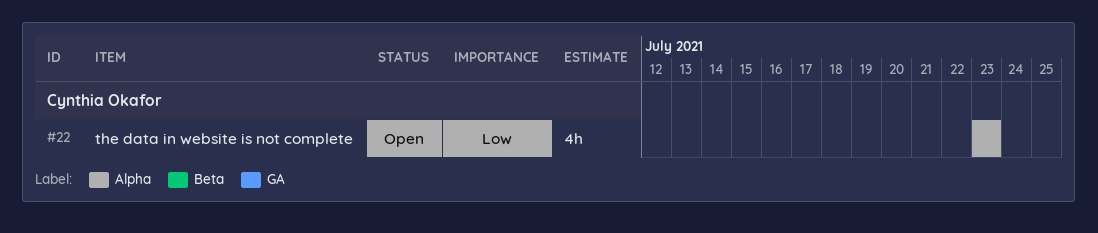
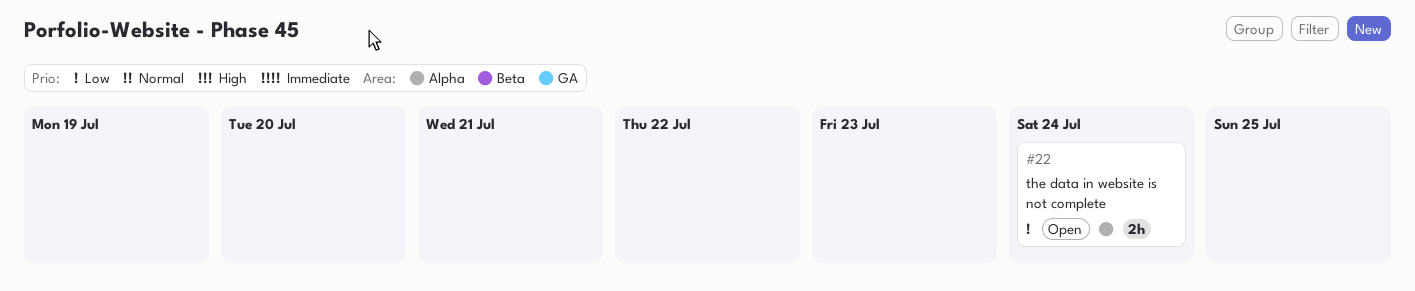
#22, estimate: 4h -> 2h
#22, due: Jul 23 -> Jul 24

